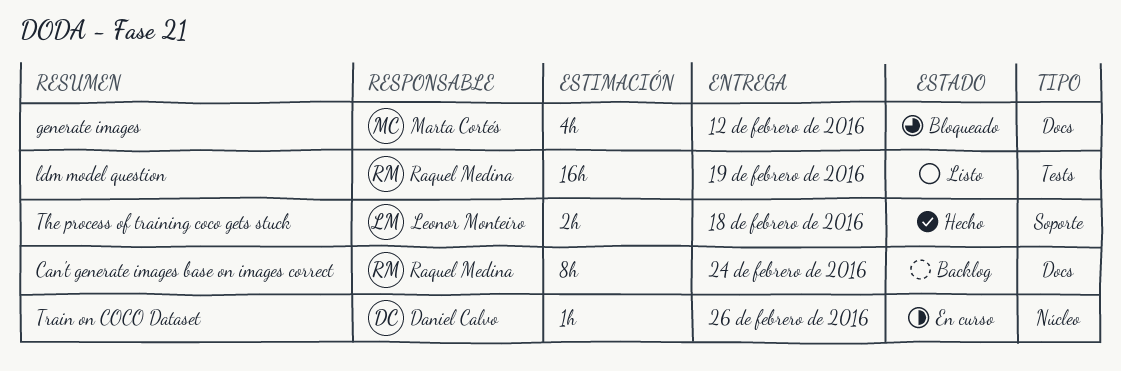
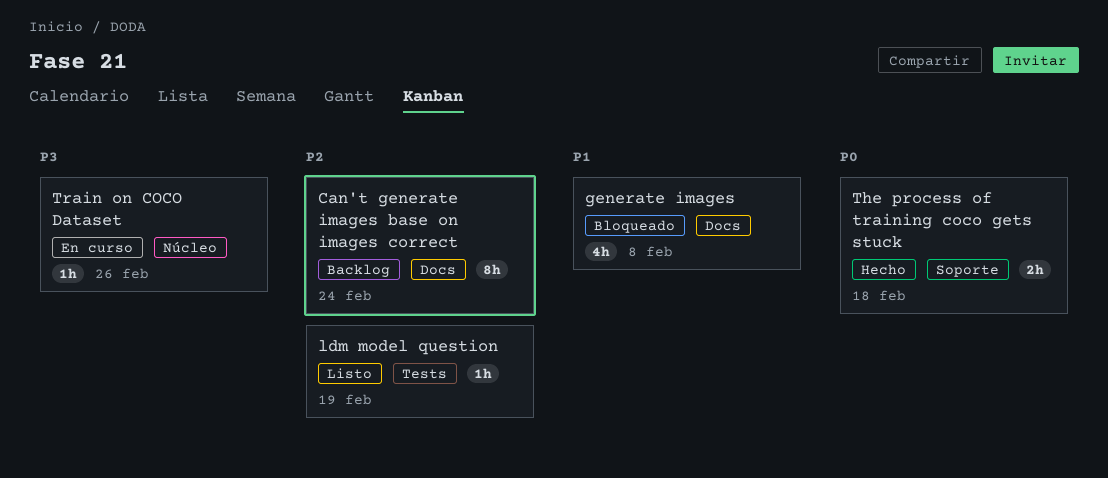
generate images, due: Feb 12 -> Feb 8
ldm model question, estimate: 16h -> 1h

